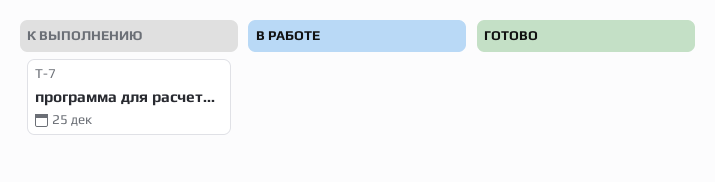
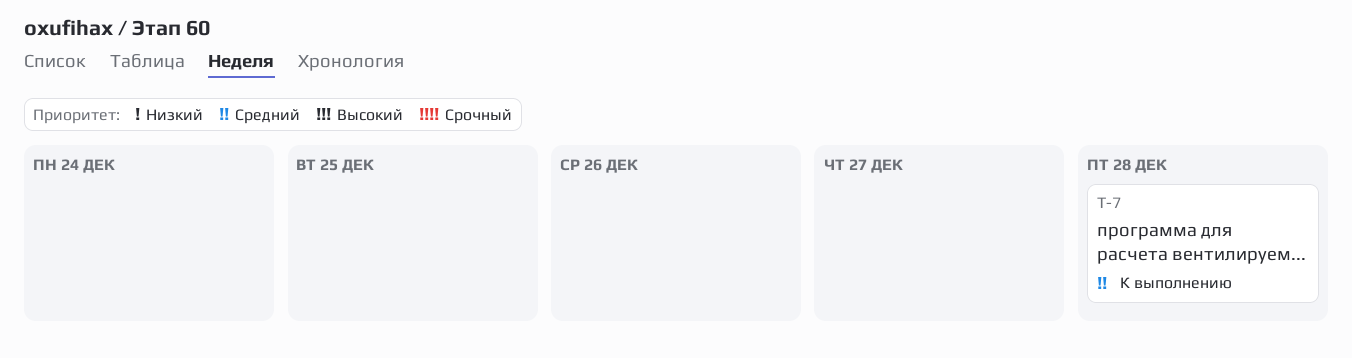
T-7, day: Dec 25 -> Dec 28

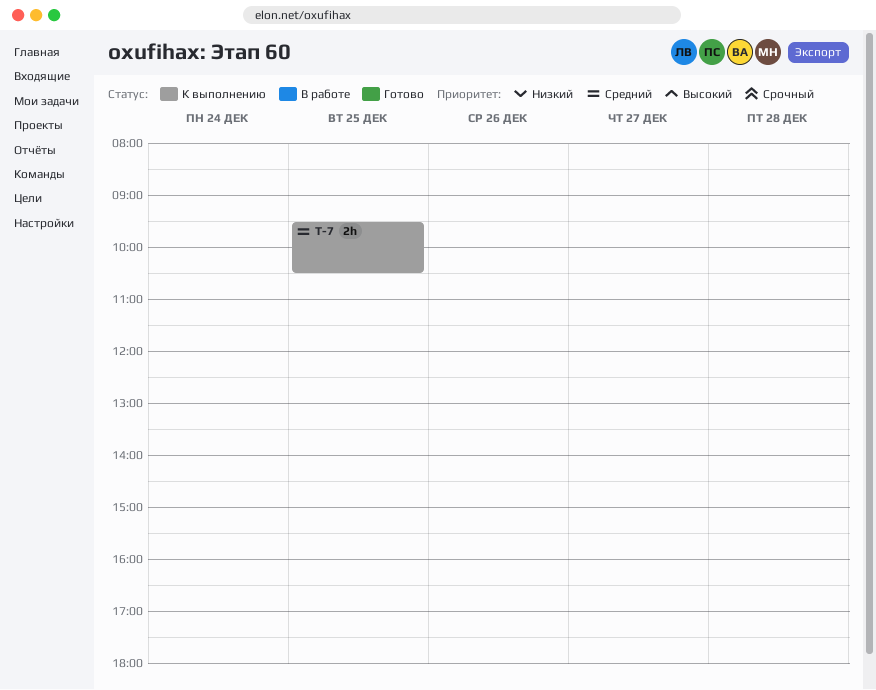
T-7, day: Dec 28 -> Dec 25

